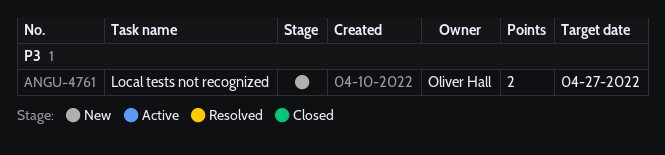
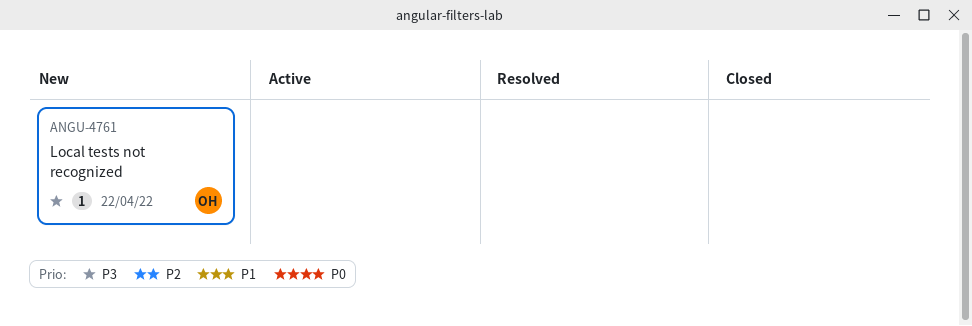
ANGU-4761, estimate: 2 -> 1
ANGU-4761, due: Apr 27 -> Apr 22

